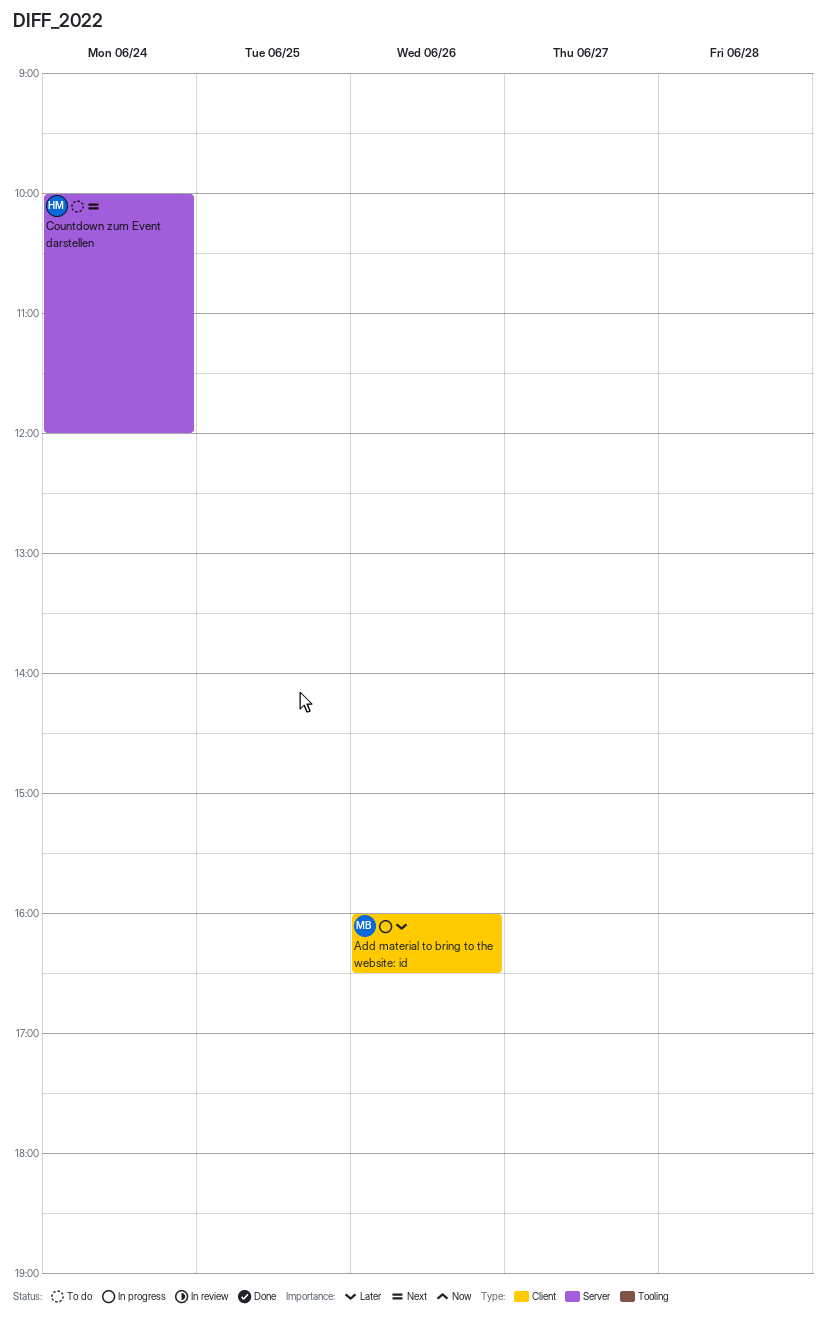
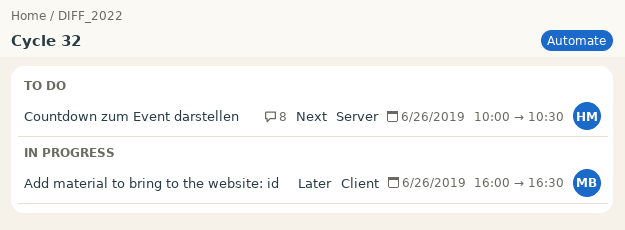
Countdown zum Event darstellen, day: Jun 24 -> Jun 26
Countdown zum Event darstellen, ends: 12:00 -> 10:30

